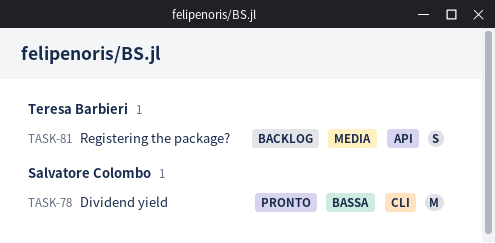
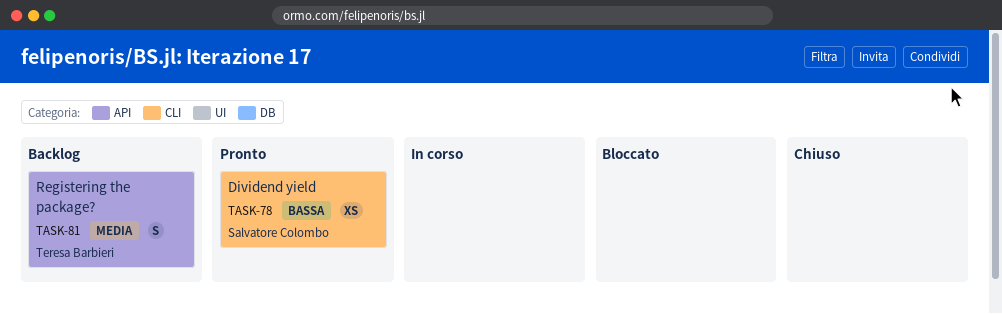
TASK-78, estimate: M -> XS

